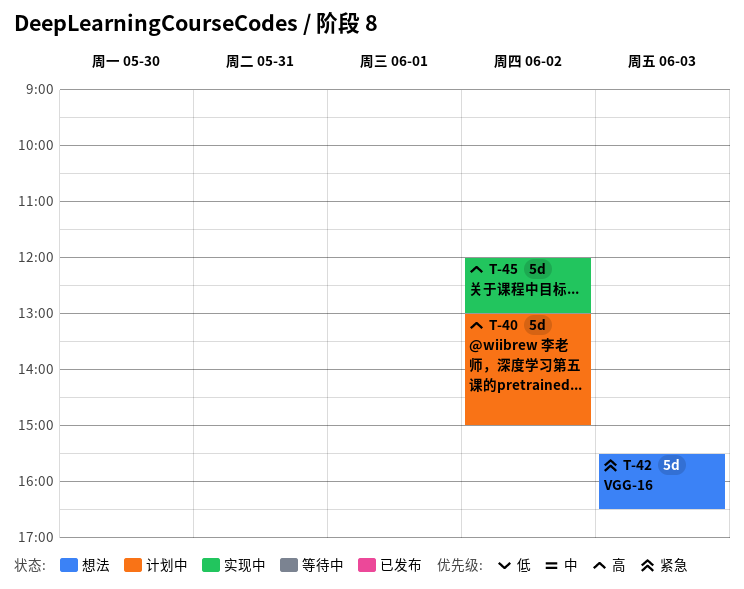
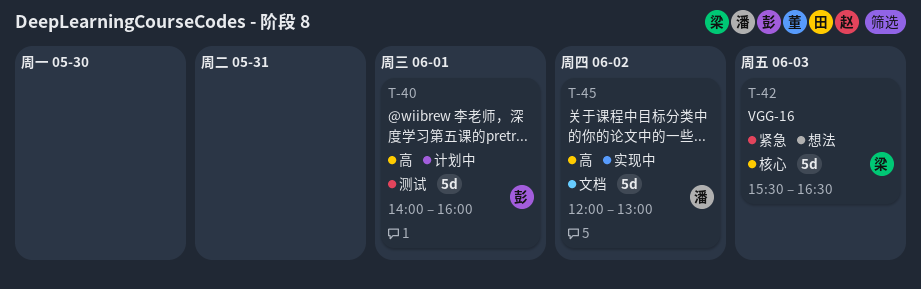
T-40, day: Jun 2 -> Jun 1
T-40, begins: 13:00 -> 14:00
T-40, ends: 15:00 -> 16:00

